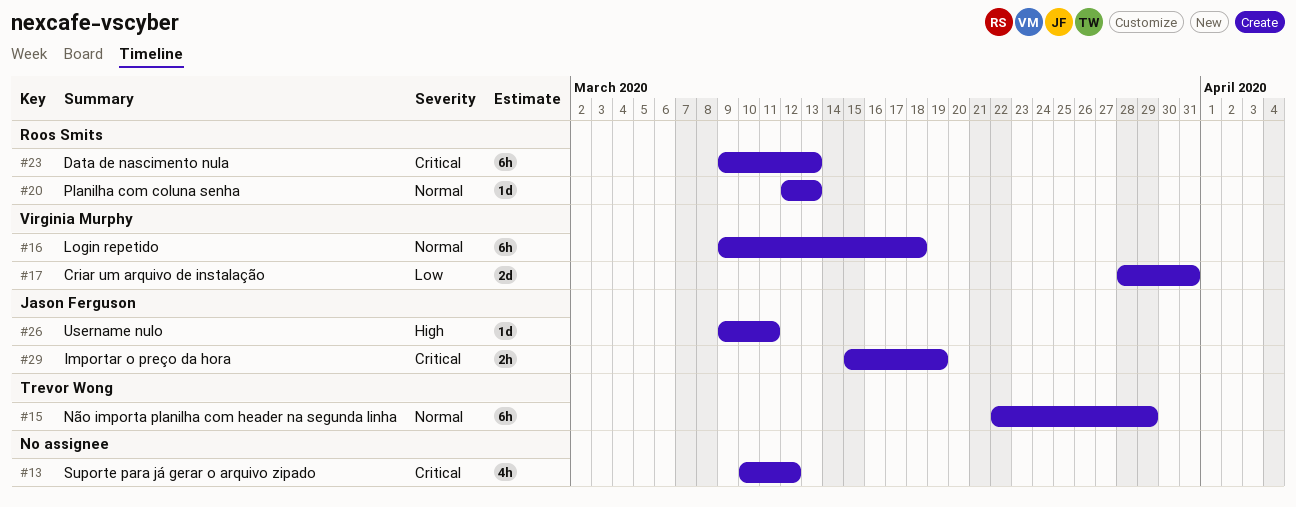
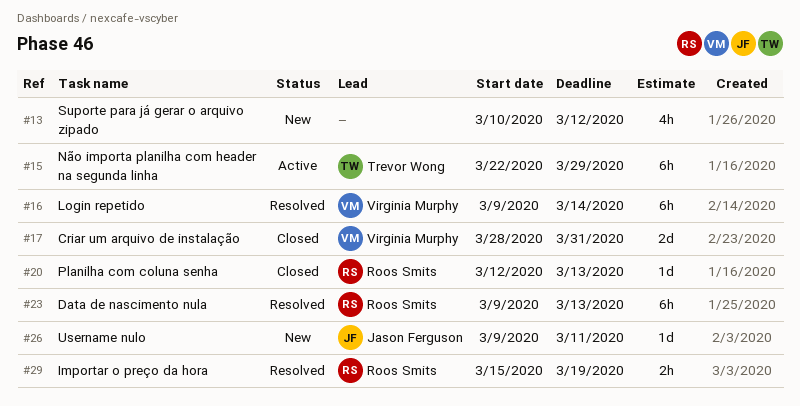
#16, due: Mar 18 -> Mar 14
#29, owner: Jason Ferguson -> Roos Smits

